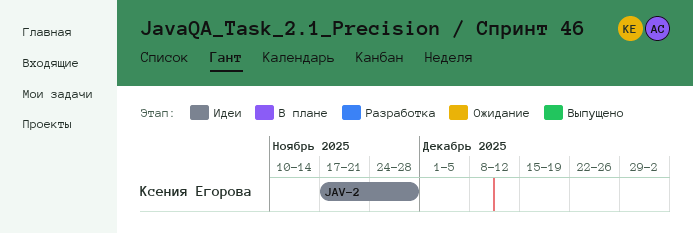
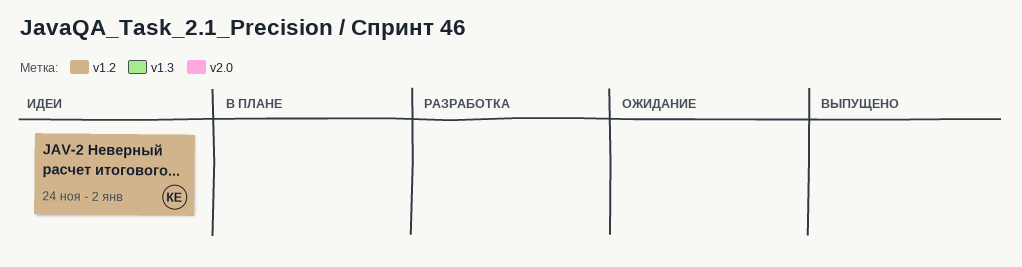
JAV-2, start: Nov 17 -> Nov 24
JAV-2, due: Nov 28 -> Jan 2

